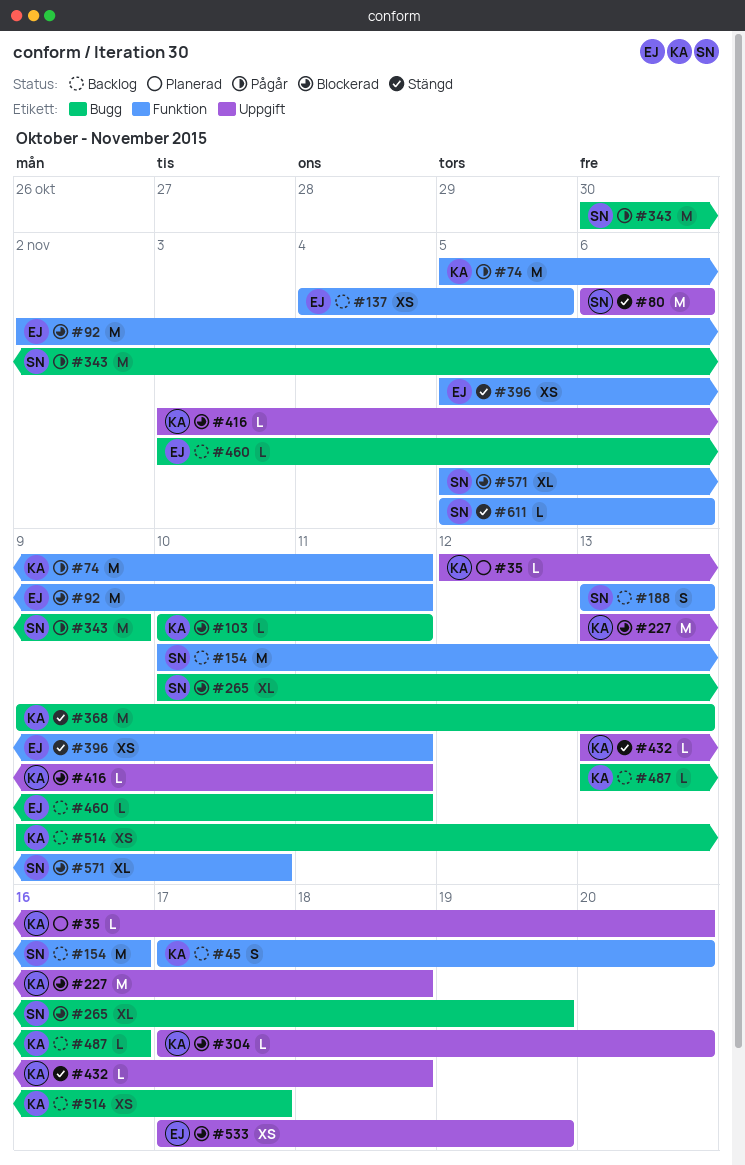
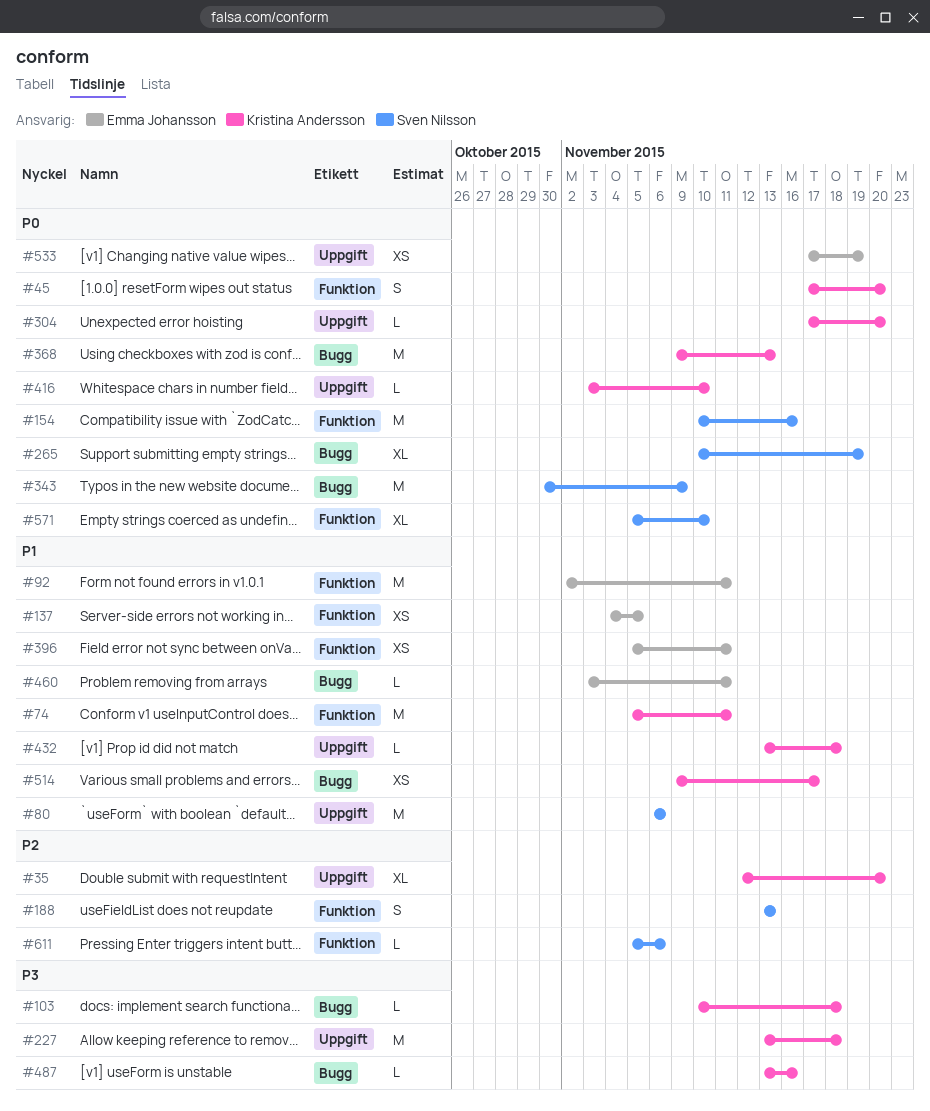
#35, estimate: L -> XL
#103, due: Nov 11 -> Nov 18
#416, due: Nov 11 -> Nov 10

